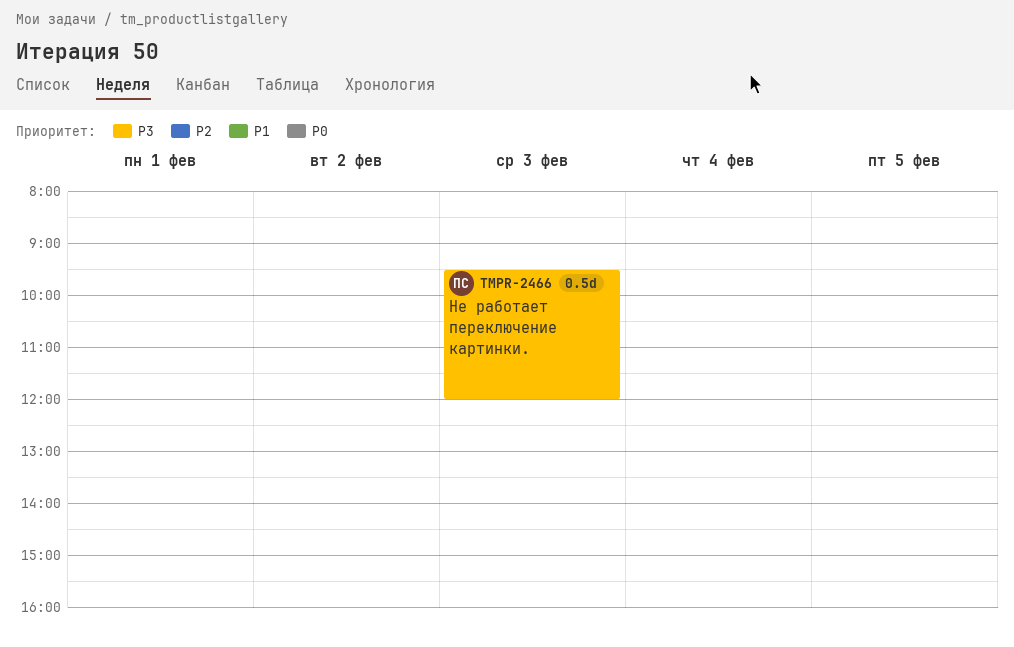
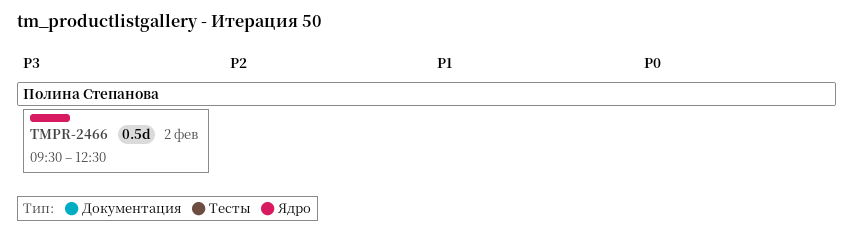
TMPR-2466, day: Feb 3 -> Feb 2
TMPR-2466, ends: 12:00 -> 12:30

